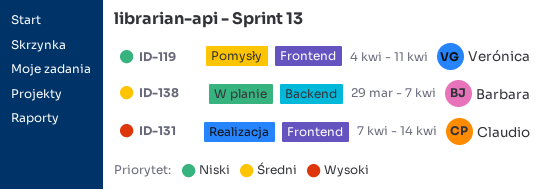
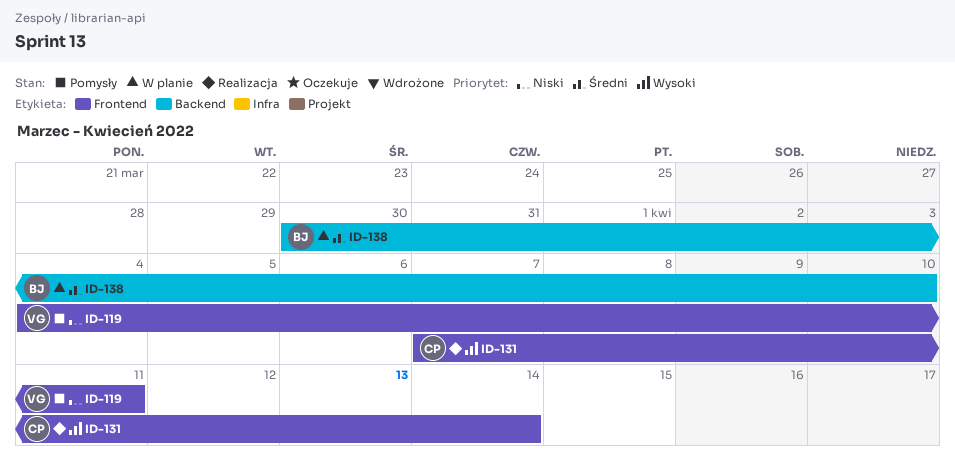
ID-138, start: Mar 29 -> Mar 30
ID-138, due: Apr 7 -> Apr 10

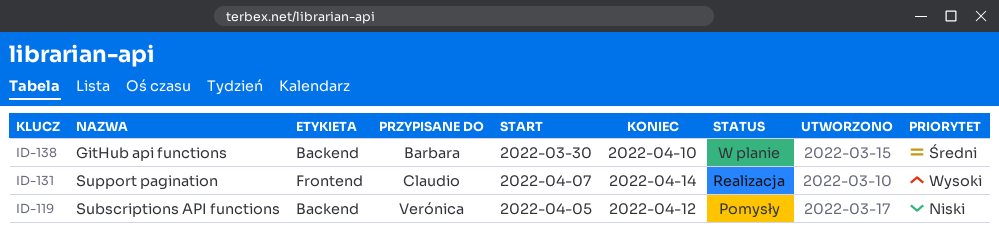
ID-119, label: Frontend -> Backend
ID-119, start: Apr 4 -> Apr 5
ID-119, due: Apr 11 -> Apr 12

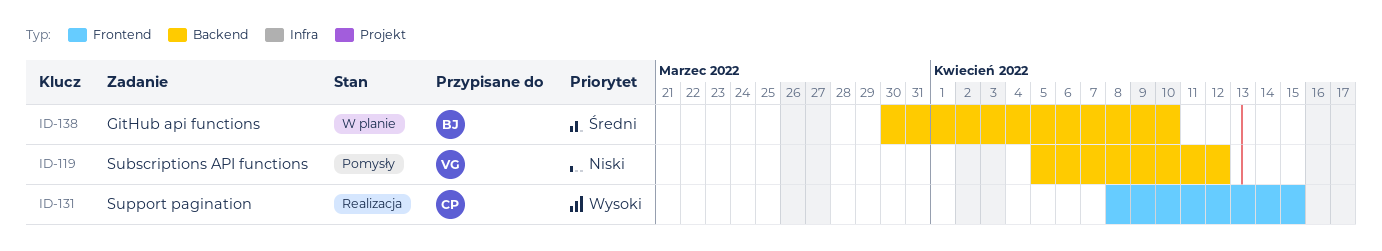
ID-131, start: Apr 7 -> Apr 8
ID-131, due: Apr 14 -> Apr 15

